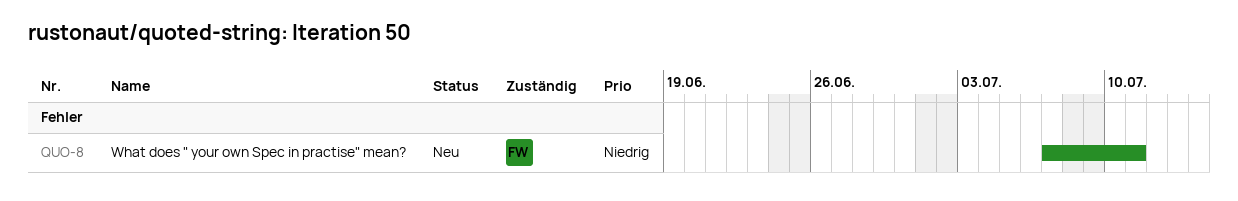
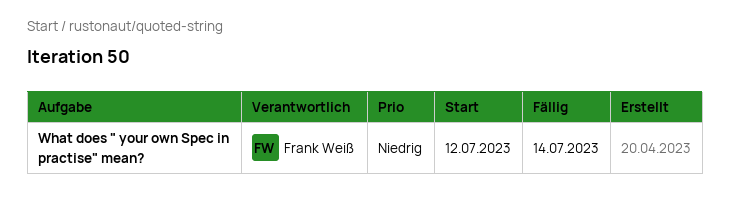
What does " your own Spec in practise" mean?, start: Jul 7 -> Jul 12
What does " your own Spec in practise" mean?, due: Jul 11 -> Jul 14

